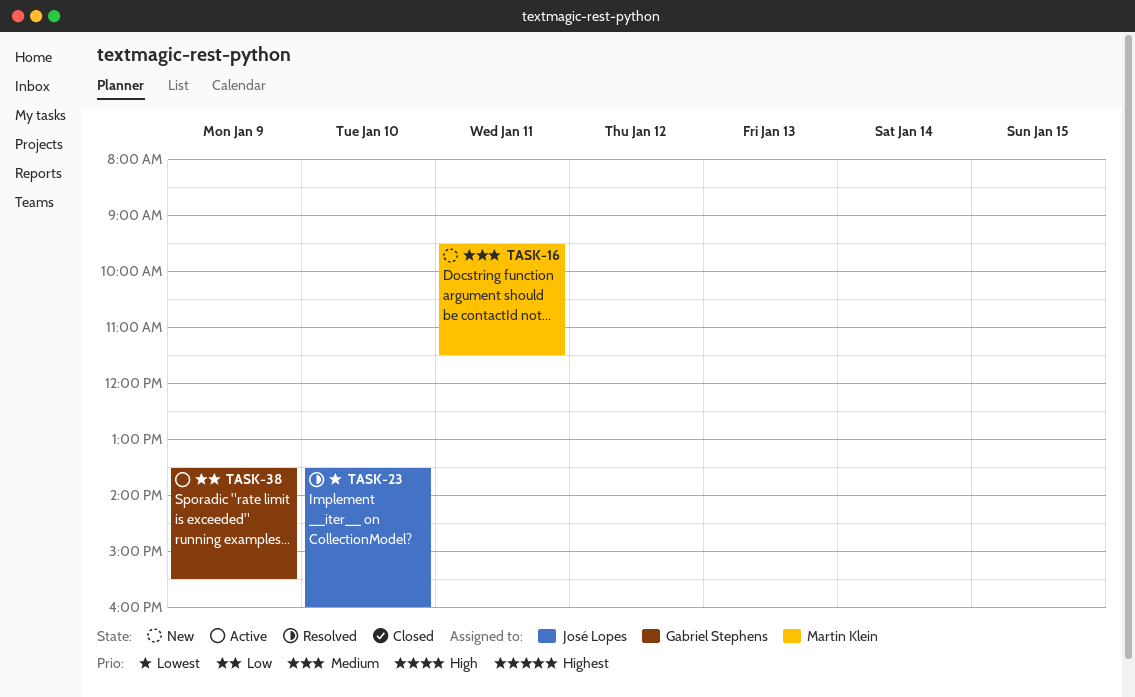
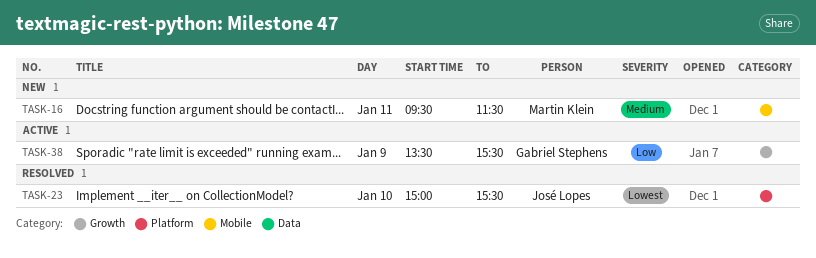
TASK-23, begins: 13:30 -> 15:00
TASK-23, ends: 16:00 -> 15:30

